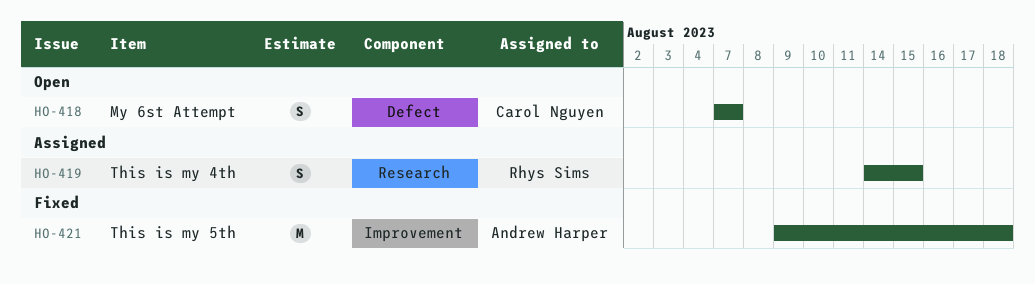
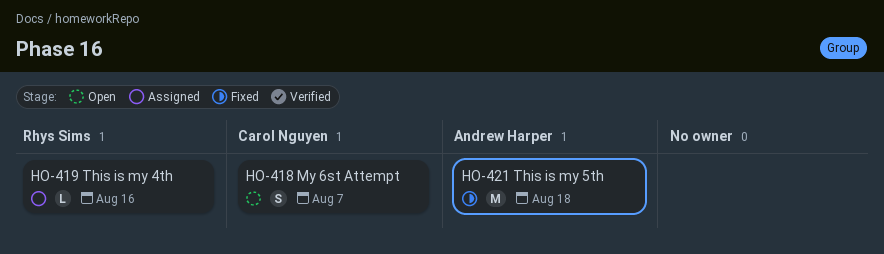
HO-419, estimate: S -> L
HO-419, due: Aug 15 -> Aug 16

